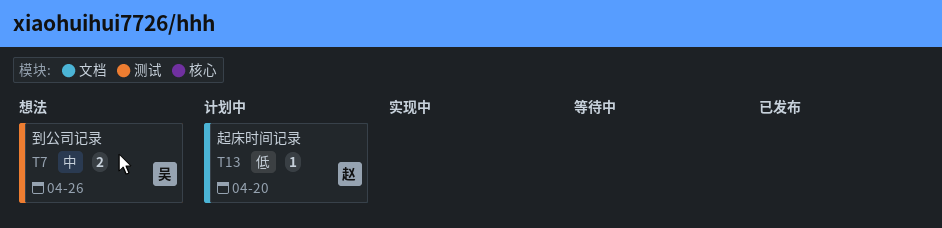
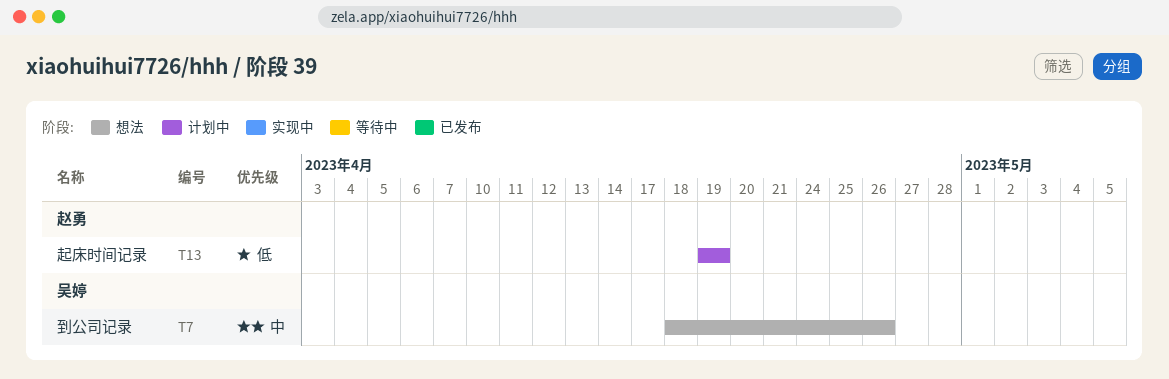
T13, due: Apr 20 -> Apr 19

